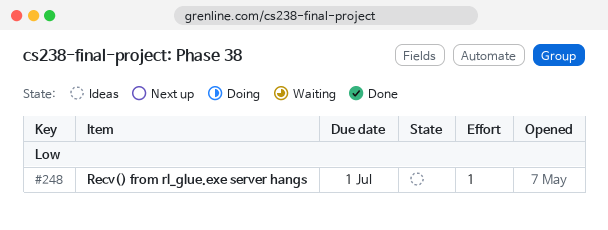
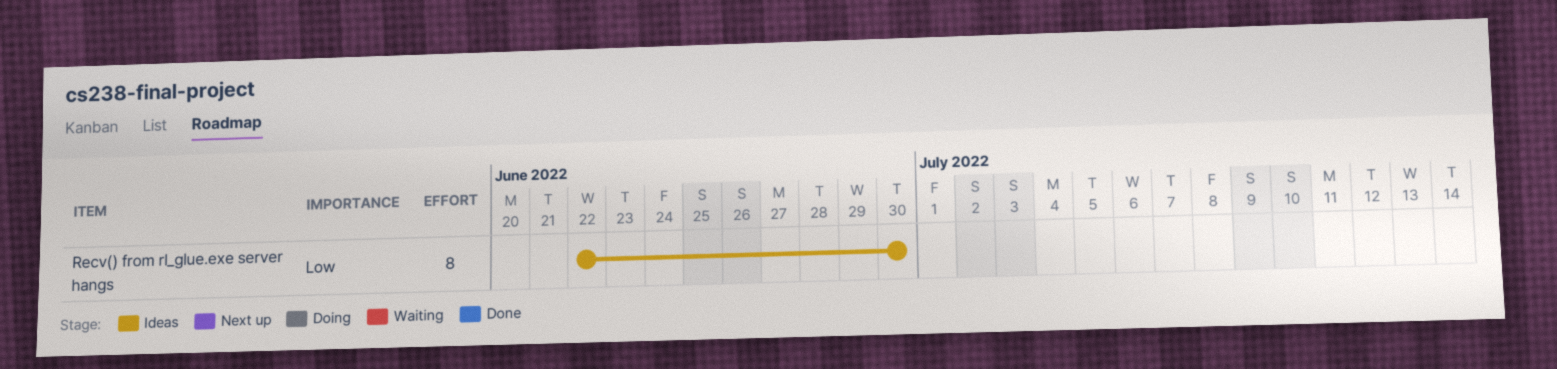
Recv() from rl_glue.exe server hangs, estimate: 1 -> 8
Recv() from rl_glue.exe server hangs, due: Jul 1 -> Jun 30

